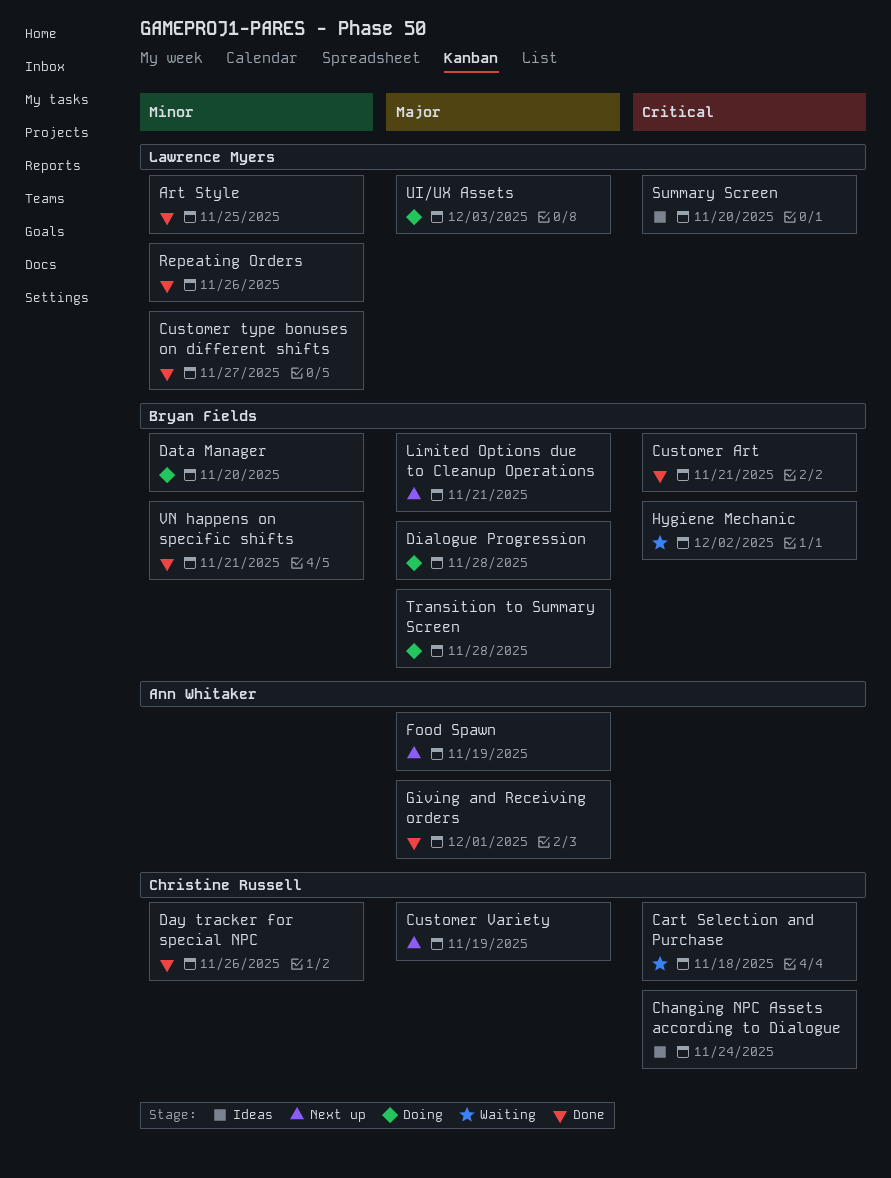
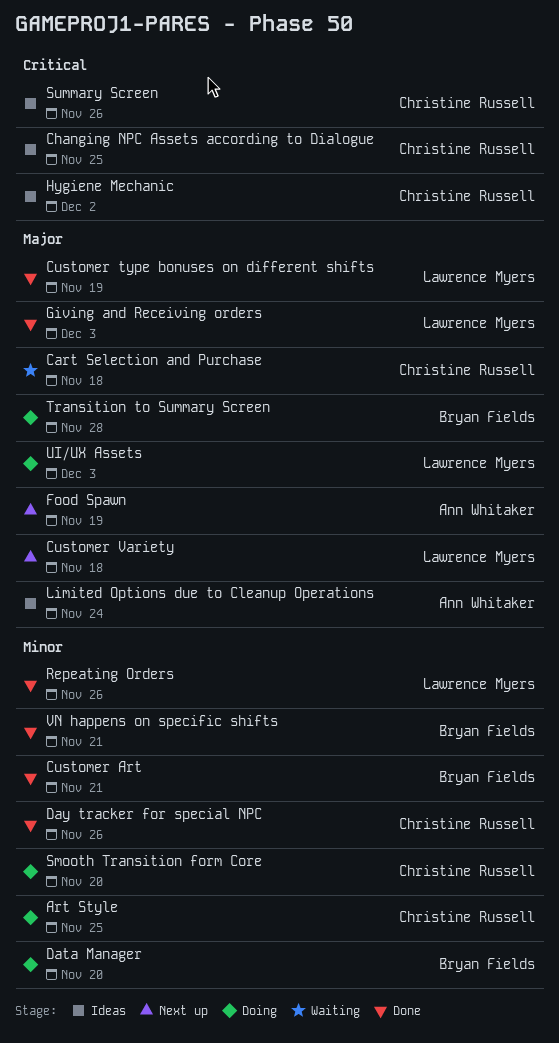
Art Style, status: Done -> Doing
Art Style, owner: Lawrence Myers -> Christine Russell
Cart Selection and Purchase, priority: Critical -> Major
Changing NPC Assets according to Dialogue, due: Nov 24 -> Nov 25
Customer Art, priority: Critical -> Minor
Customer type bonuses on different shifts, priority: Minor -> Major
Customer type bonuses on different shifts, due: Nov 27 -> Nov 19
Customer Variety, owner: Christine Russell -> Lawrence Myers
Customer Variety, due: Nov 19 -> Nov 18
Dialogue Progression: present -> none
Giving and Receiving orders, owner: Ann Whitaker -> Lawrence Myers
Giving and Receiving orders, due: Dec 1 -> Dec 3
Hygiene Mechanic, status: Waiting -> Ideas
Hygiene Mechanic, owner: Bryan Fields -> Christine Russell
Limited Options due to Cleanup Operations, status: Next up -> Ideas
Limited Options due to Cleanup Operations, owner: Bryan Fields -> Ann Whitaker
Limited Options due to Cleanup Operations, due: Nov 21 -> Nov 24
Smooth Transition form Core: none -> present
Summary Screen, owner: Lawrence Myers -> Christine Russell
Summary Screen, due: Nov 20 -> Nov 26

